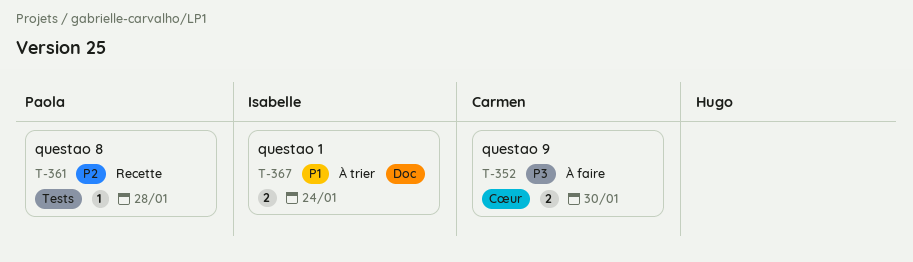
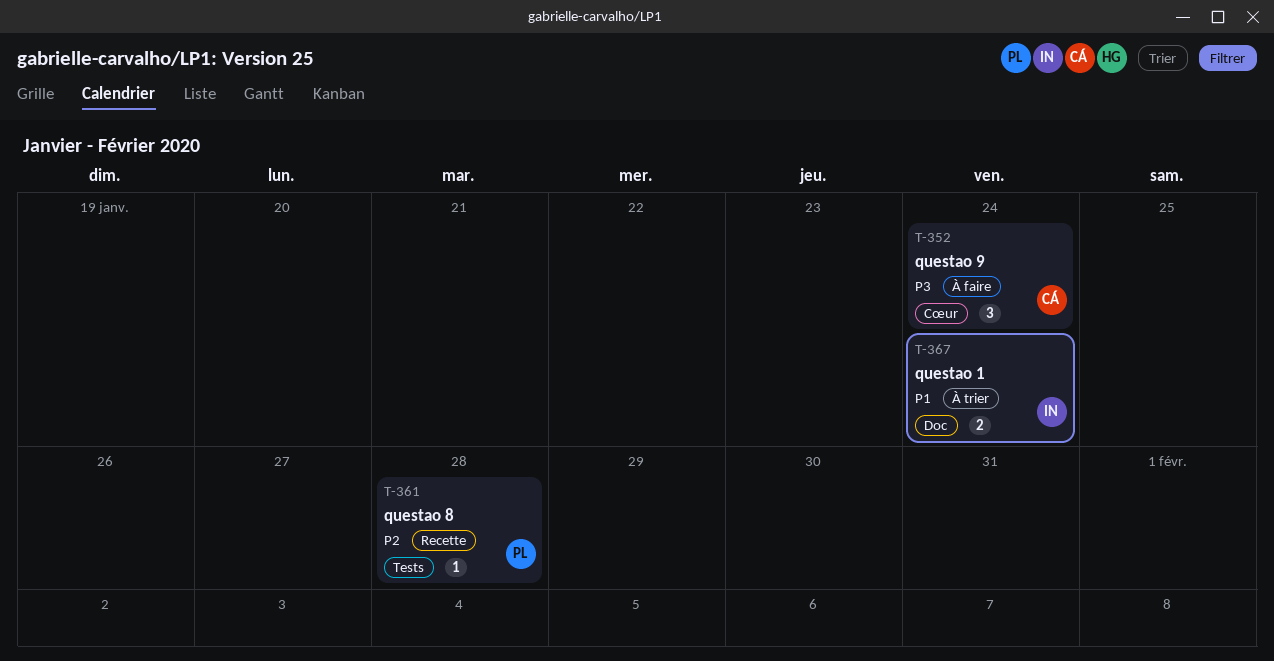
T-352, estimate: 2 -> 3
T-352, due: Jan 30 -> Jan 24

